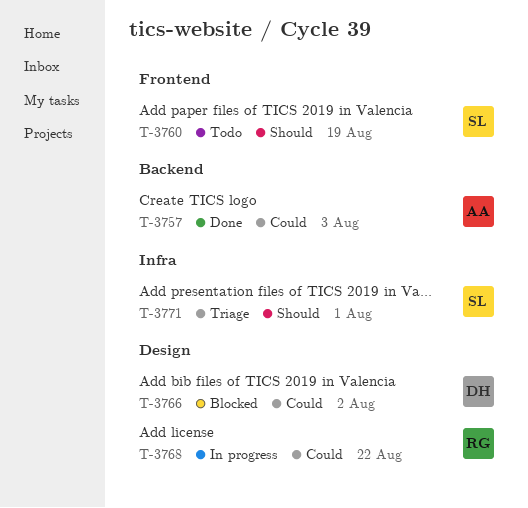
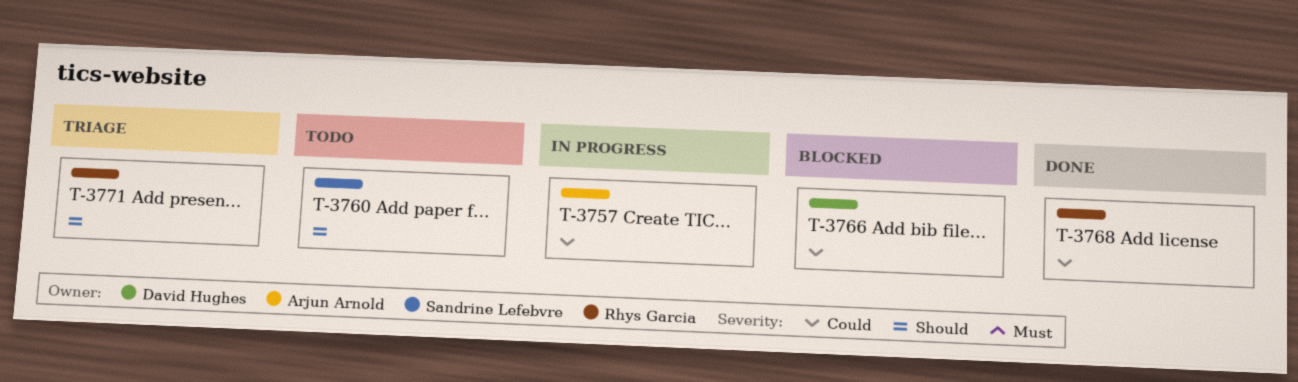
T-3757, status: Done -> In progress
T-3768, status: In progress -> Done
T-3771, owner: Sandrine Lefebvre -> Rhys Garcia

